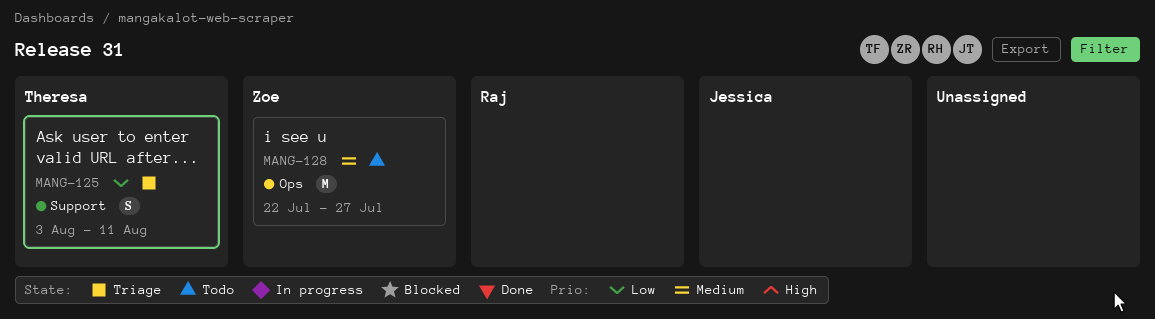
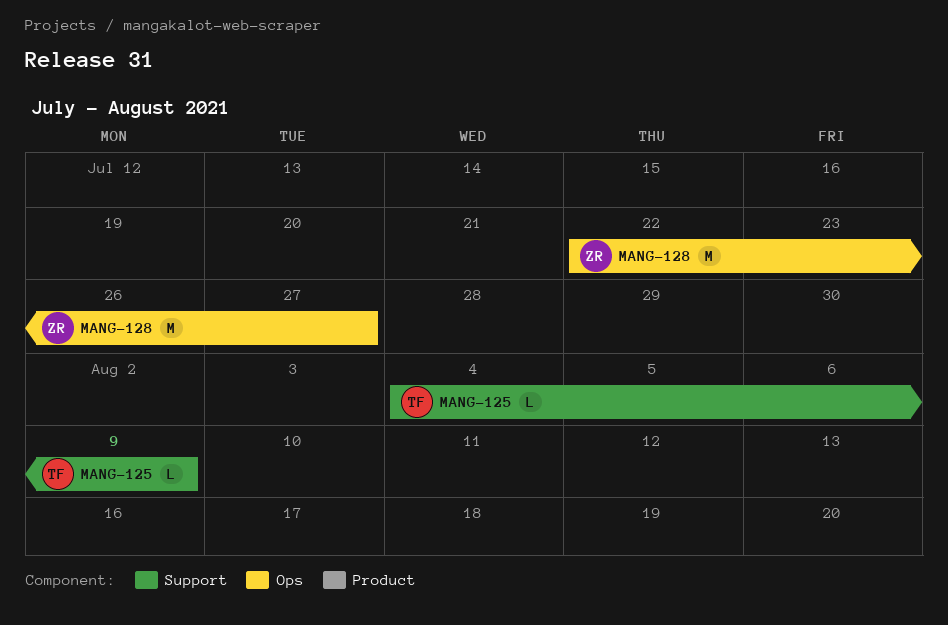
MANG-125, estimate: S -> L
MANG-125, start: Aug 3 -> Aug 4
MANG-125, due: Aug 11 -> Aug 9

